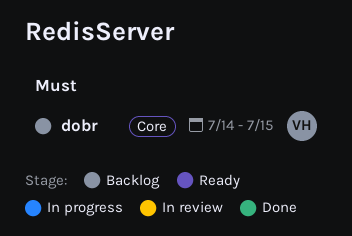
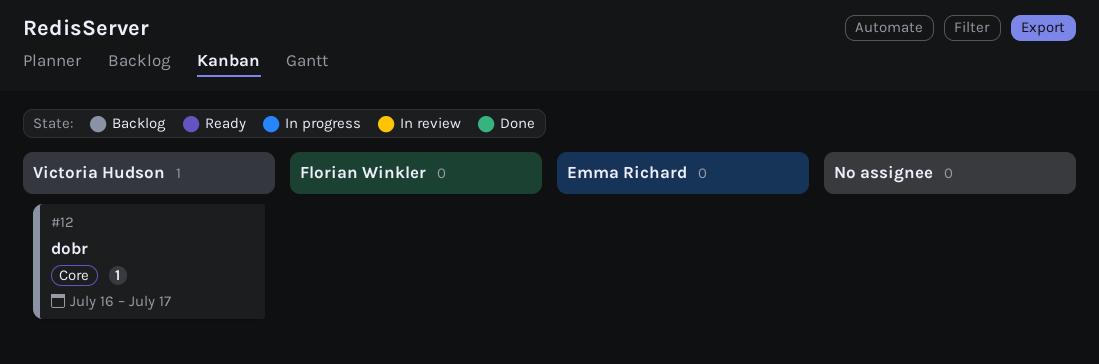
dobr, start: Jul 14 -> Jul 16
dobr, due: Jul 15 -> Jul 17

